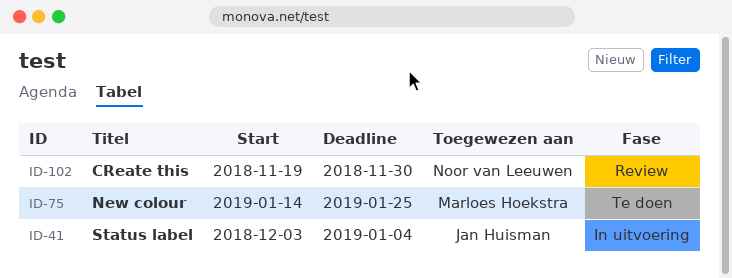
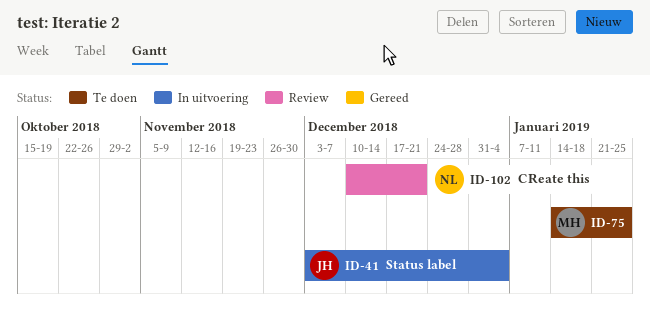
ID-102, start: Nov 19 -> Dec 10
ID-102, due: Nov 30 -> Dec 21

